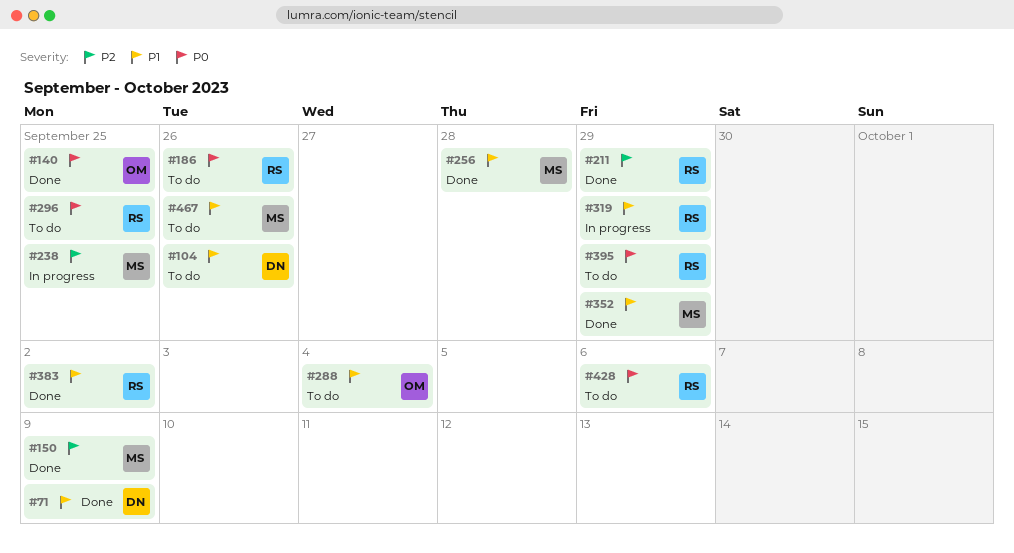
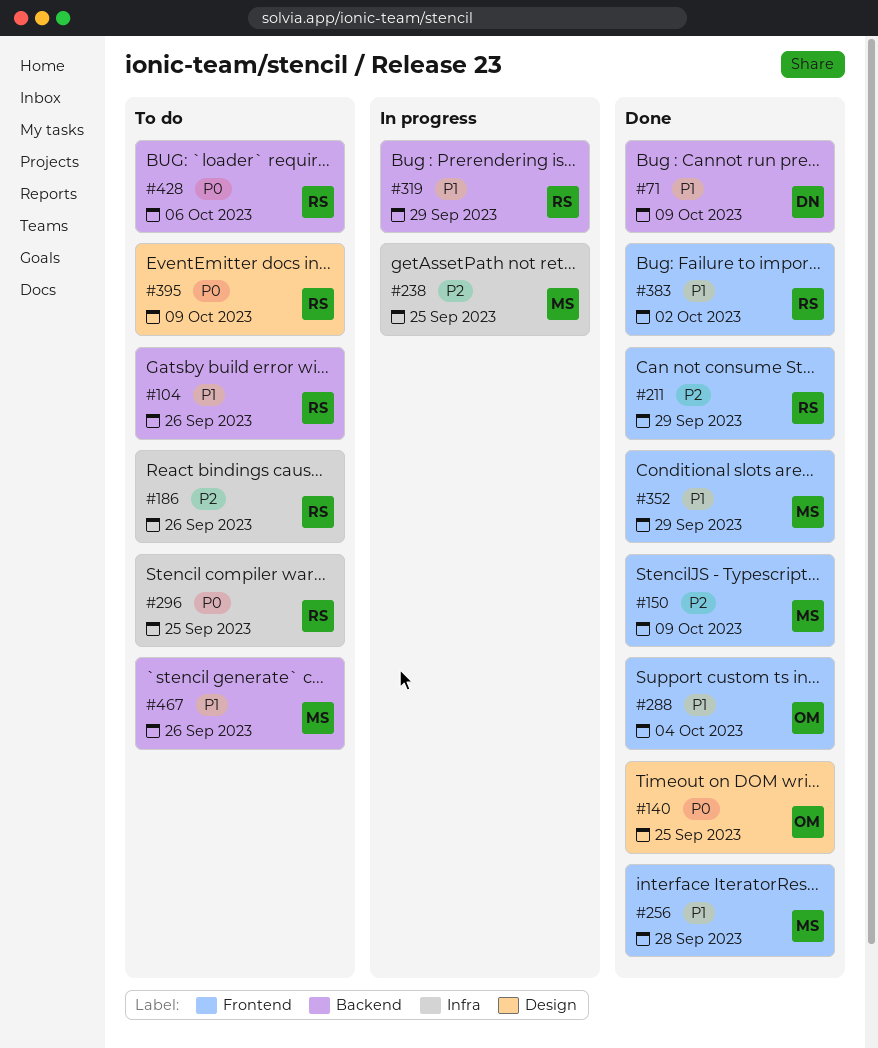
#104, owner: DN -> RS
#186, priority: P0 -> P2
#288, status: To do -> Done
#395, due: Sep 29 -> Oct 9

